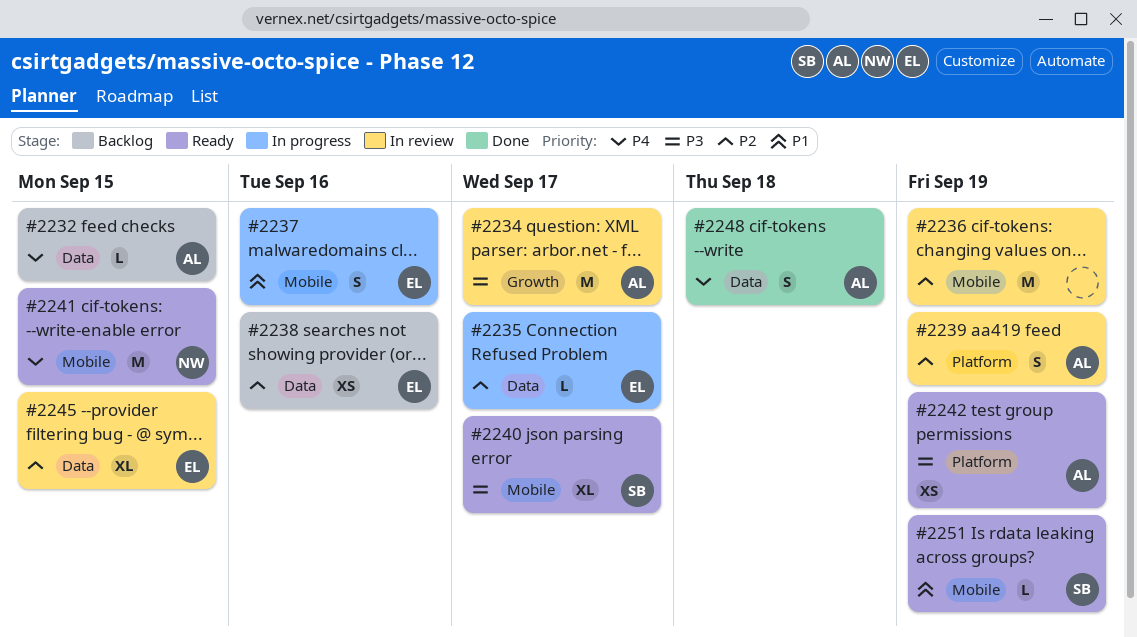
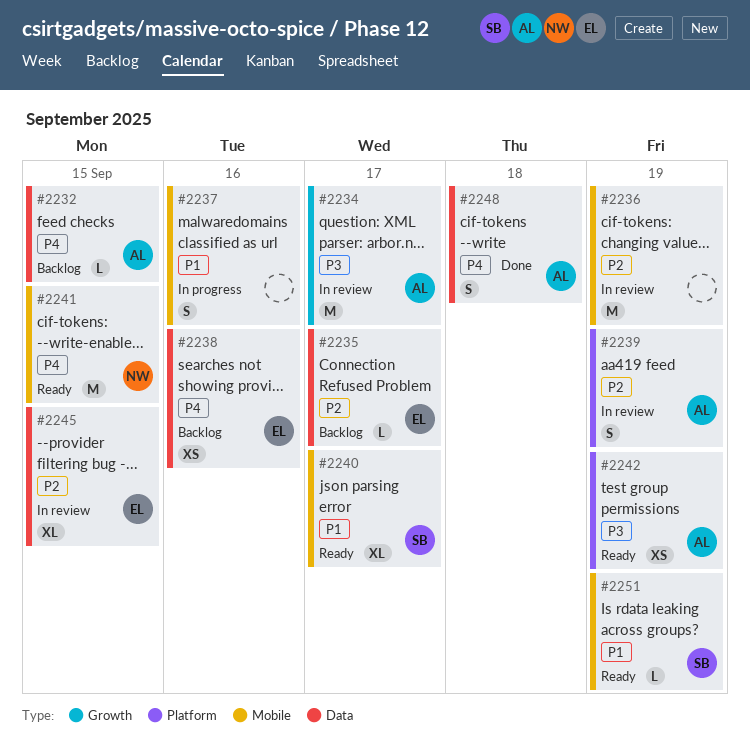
#2235, status: In progress -> Backlog
#2237, owner: EL -> none
#2238, priority: P2 -> P4
#2240, priority: P3 -> P1

